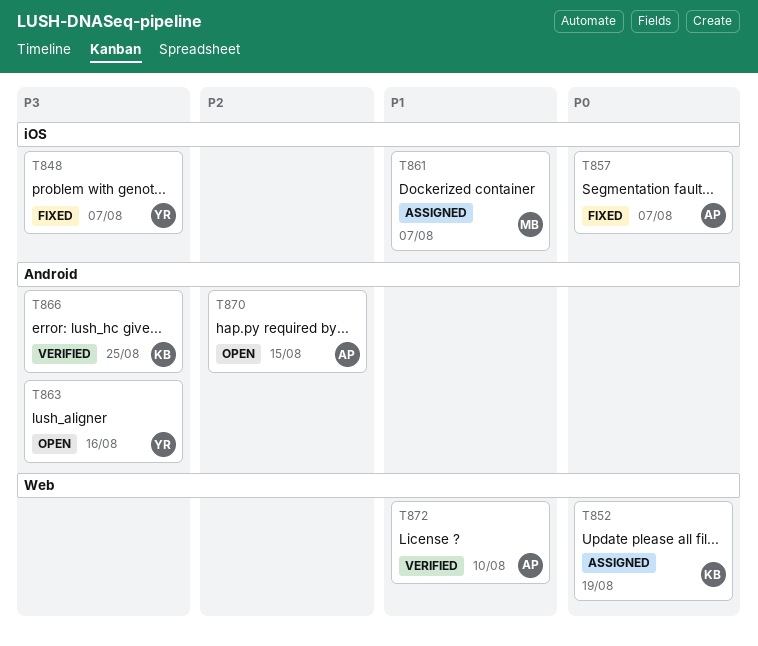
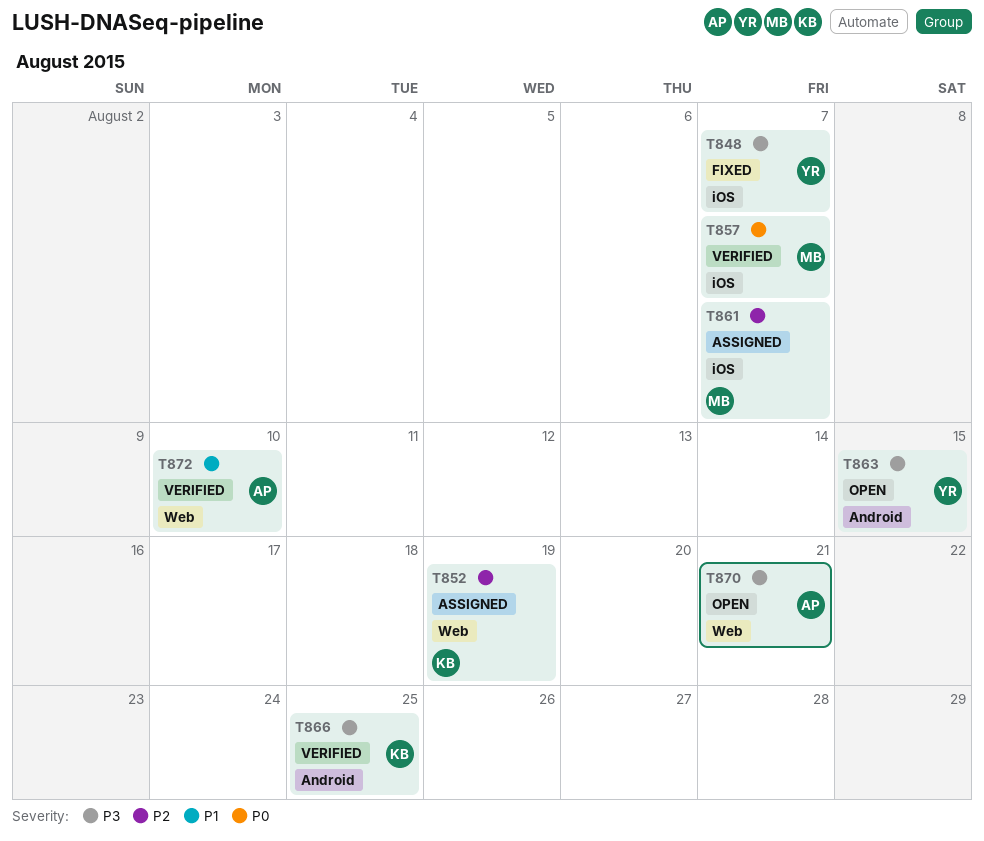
T852, priority: P0 -> P2
T857, status: Fixed -> Verified
T857, owner: AP -> MB
T861, priority: P1 -> P2
T863, due: Aug 16 -> Aug 15
T870, priority: P2 -> P3
T870, label: Android -> Web
T870, due: Aug 15 -> Aug 21

